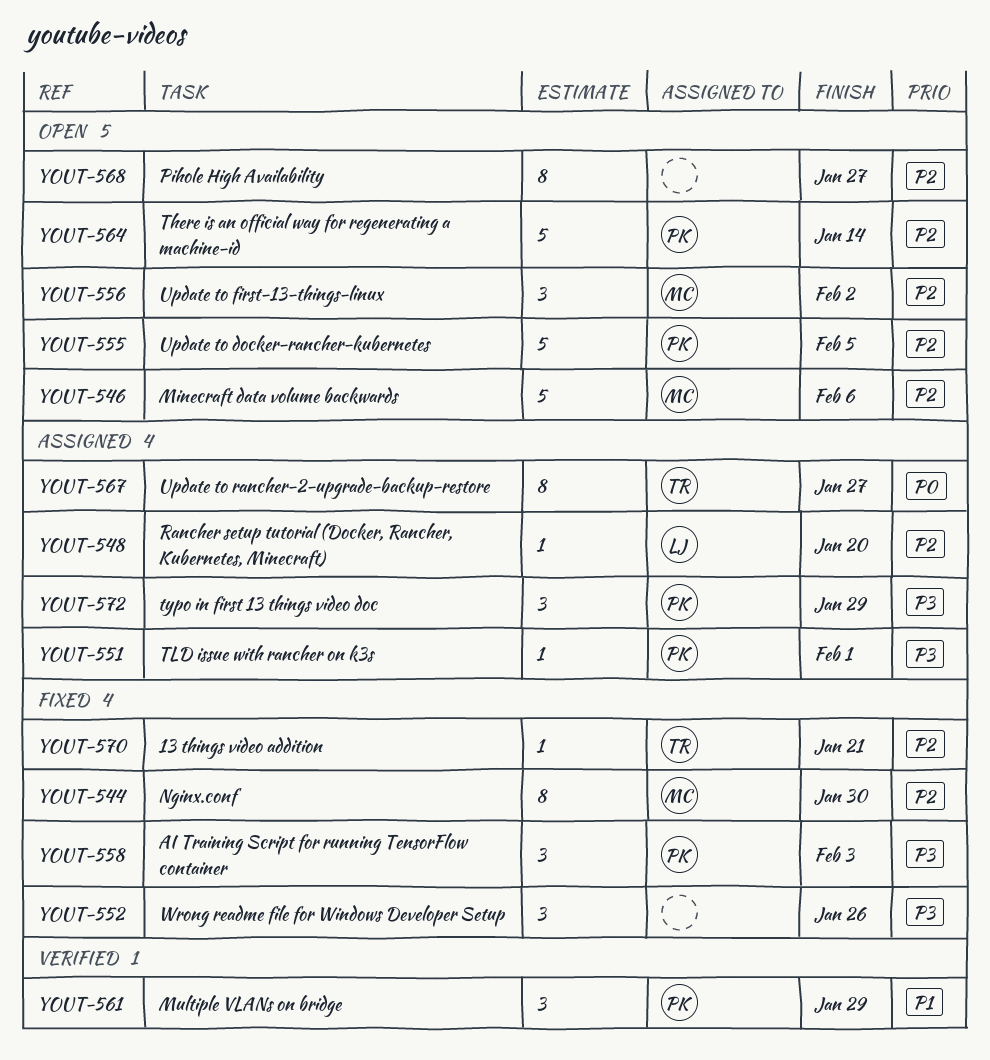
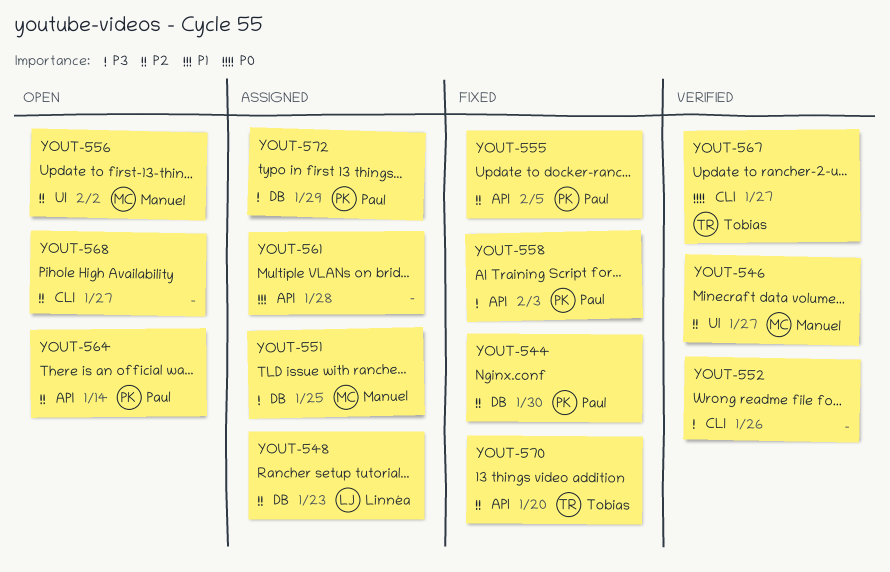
YOUT-544, owner: Manuel -> Paul
YOUT-546, status: Open -> Verified
YOUT-546, due: Feb 6 -> Jan 27
YOUT-548, due: Jan 20 -> Jan 23
YOUT-551, owner: Paul -> Manuel
YOUT-551, due: Feb 1 -> Jan 25
YOUT-552, status: Fixed -> Verified
YOUT-555, status: Open -> Fixed
YOUT-561, status: Verified -> Assigned
YOUT-561, owner: Paul -> none
YOUT-561, due: Jan 29 -> Jan 28
YOUT-567, status: Assigned -> Verified
YOUT-570, due: Jan 21 -> Jan 20

